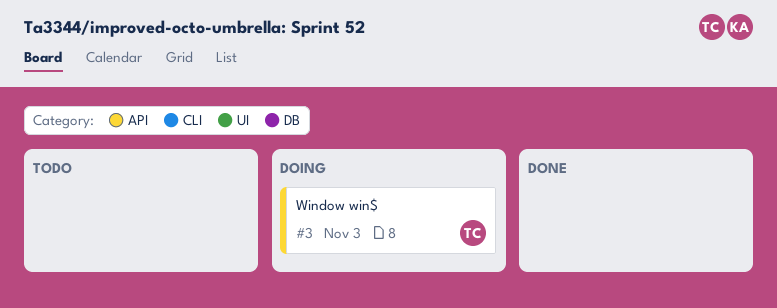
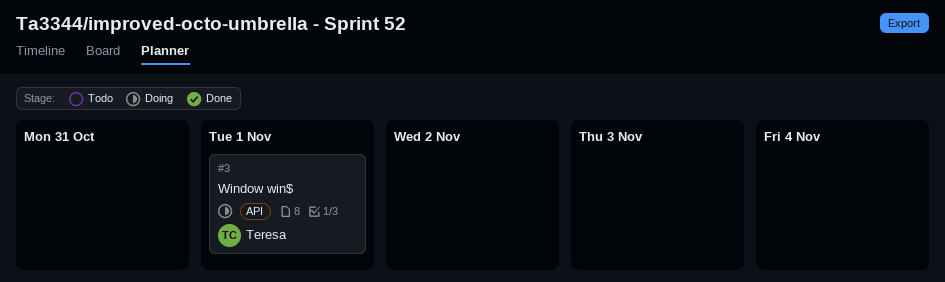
#3, due: Nov 3 -> Nov 1

